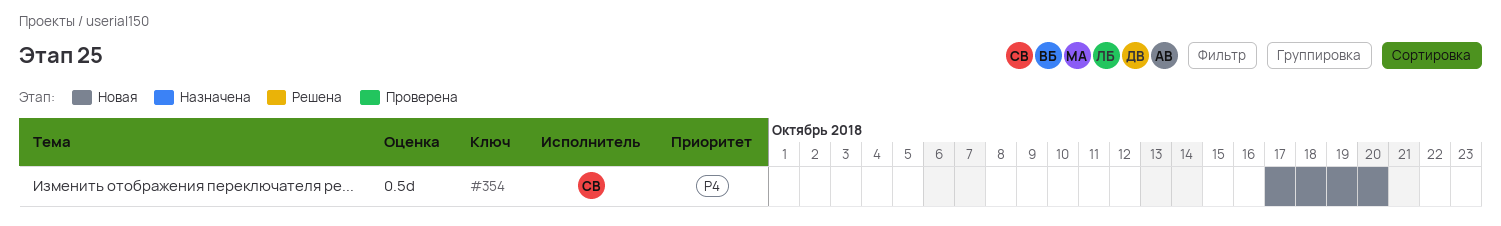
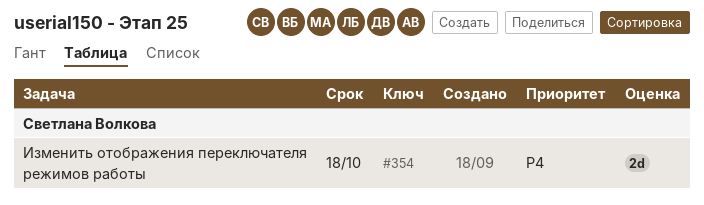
#354, estimate: 0.5d -> 2d
#354, due: Oct 20 -> Oct 18

